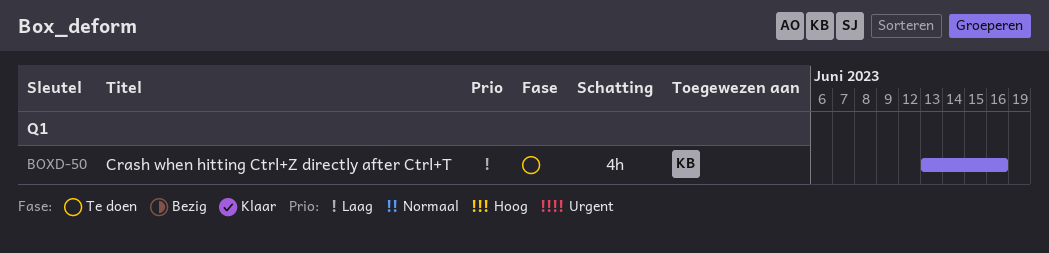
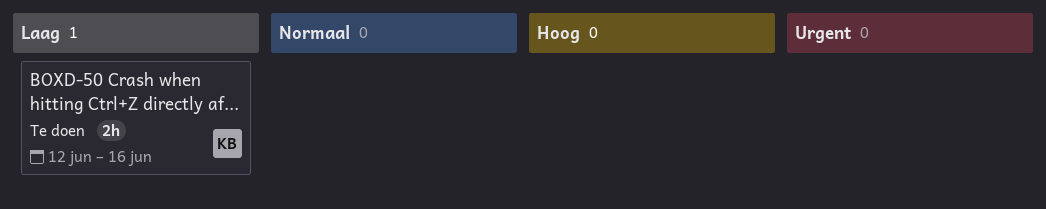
BOXD-50, estimate: 4h -> 2h
BOXD-50, start: Jun 13 -> Jun 12

